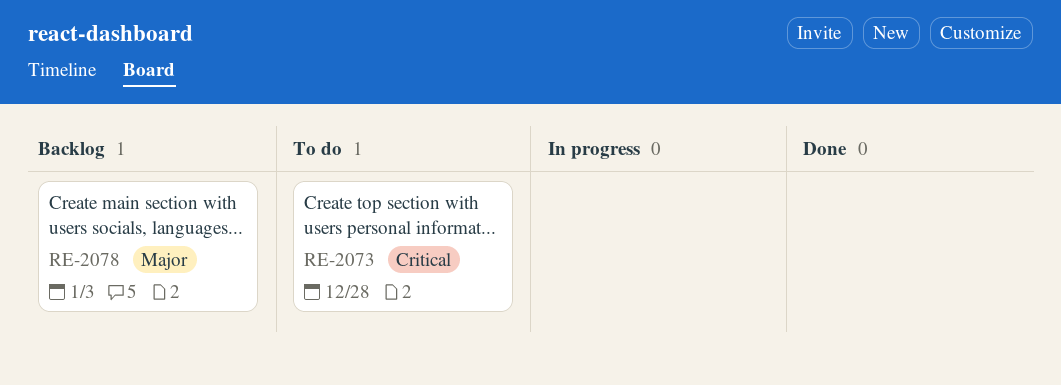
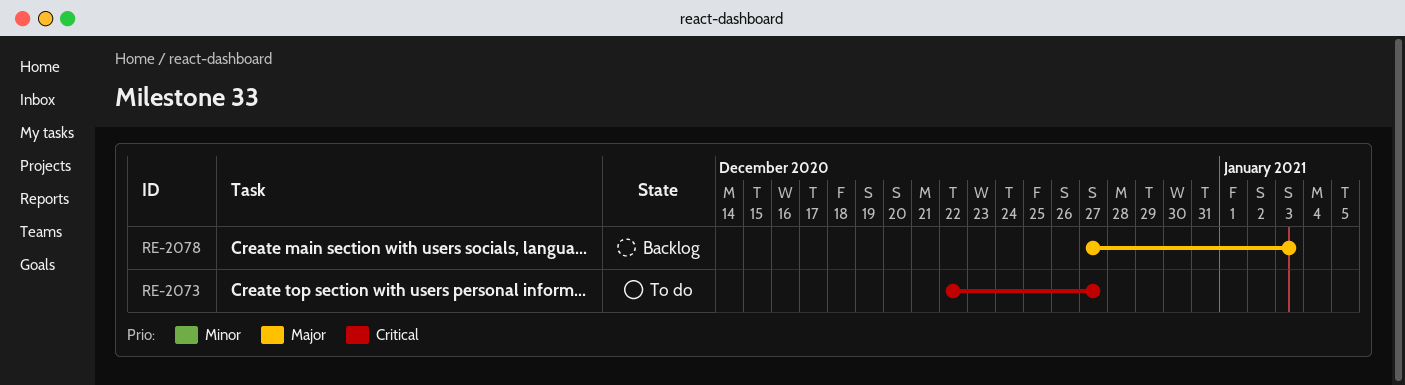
RE-2073, due: Dec 28 -> Dec 27

